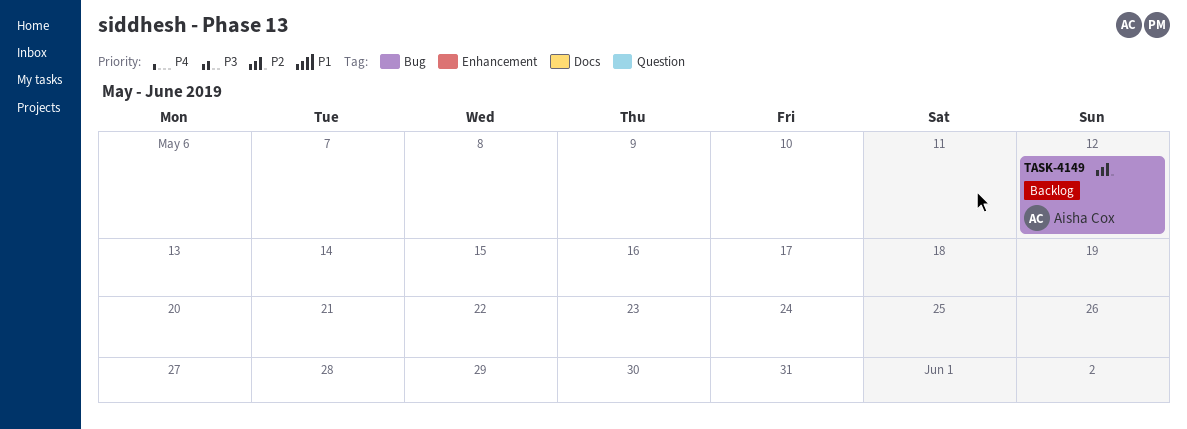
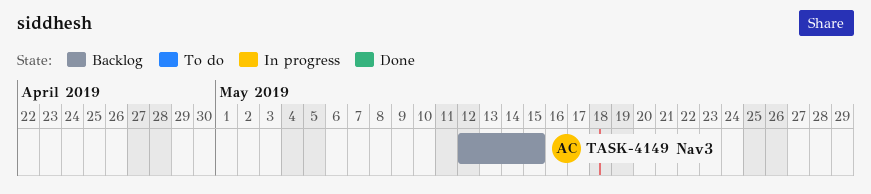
TASK-4149, due: May 12 -> May 15

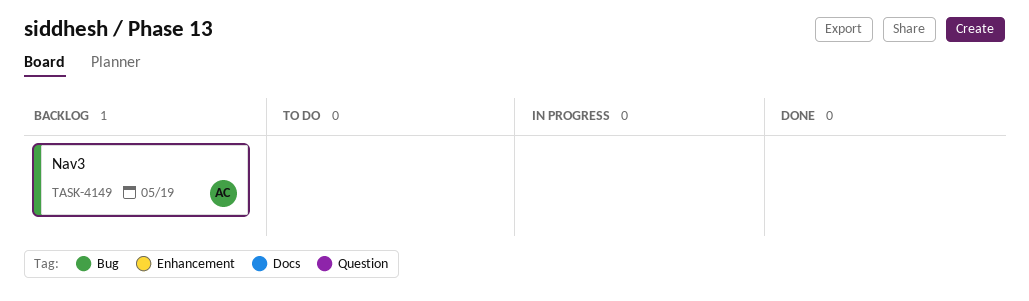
TASK-4149, due: May 15 -> May 19

